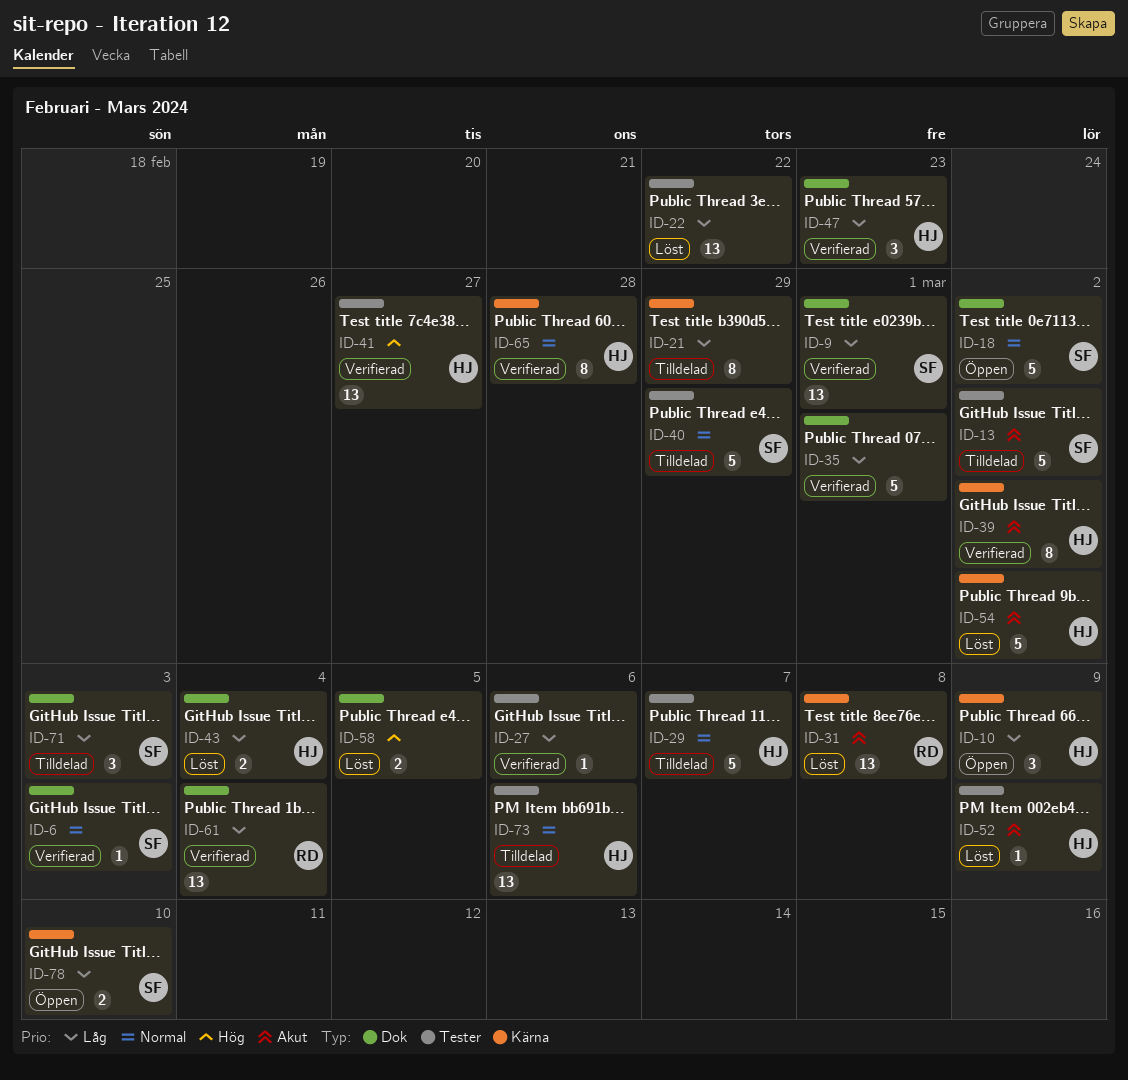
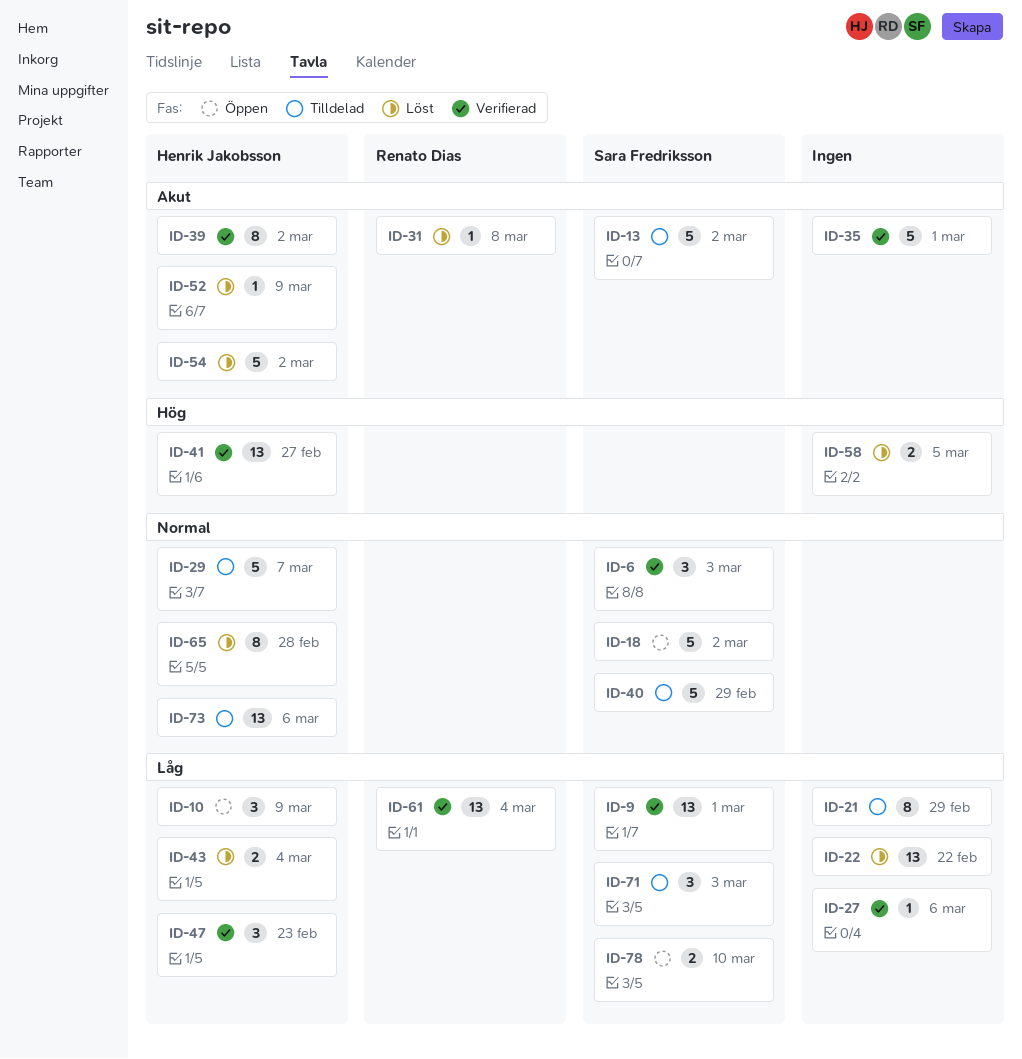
ID-6, estimate: 1 -> 3
ID-31, estimate: 13 -> 1
ID-35, priority: Låg -> Akut
ID-65, status: Verifierad -> Löst

